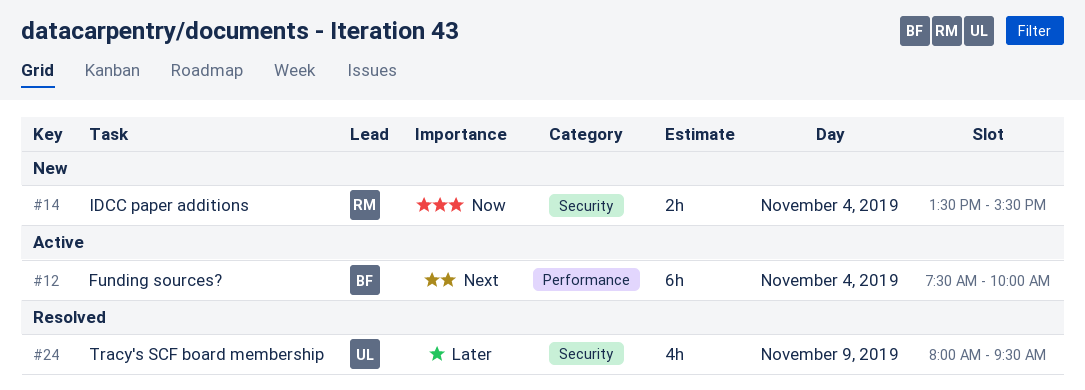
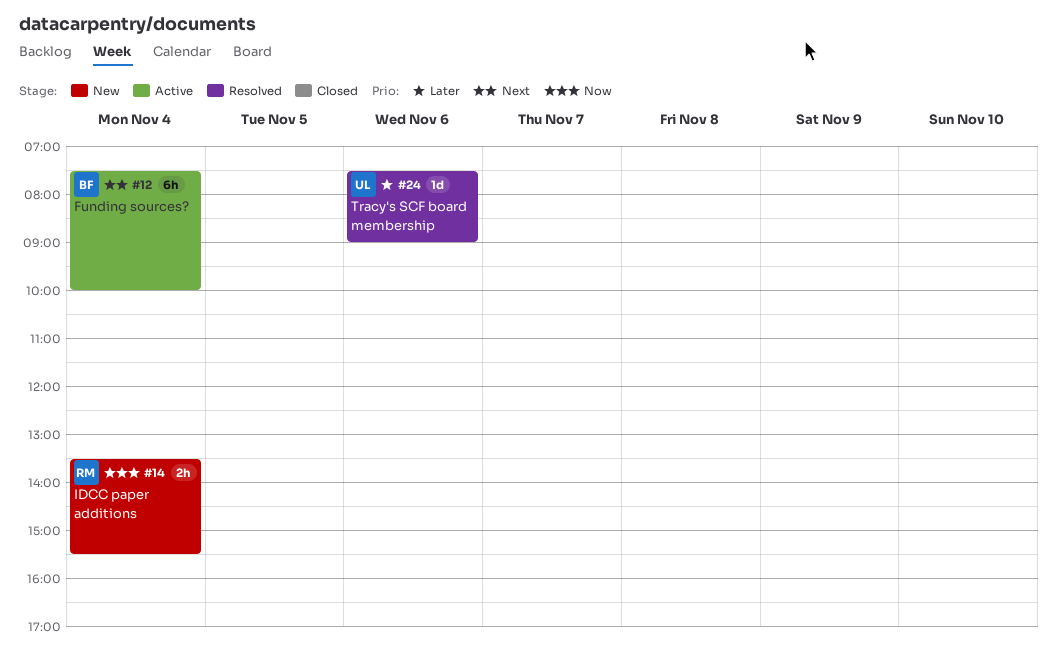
#24, estimate: 4h -> 1d
#24, day: Nov 9 -> Nov 6
#24, begins: 08:00 -> 07:30
#24, ends: 09:30 -> 09:00

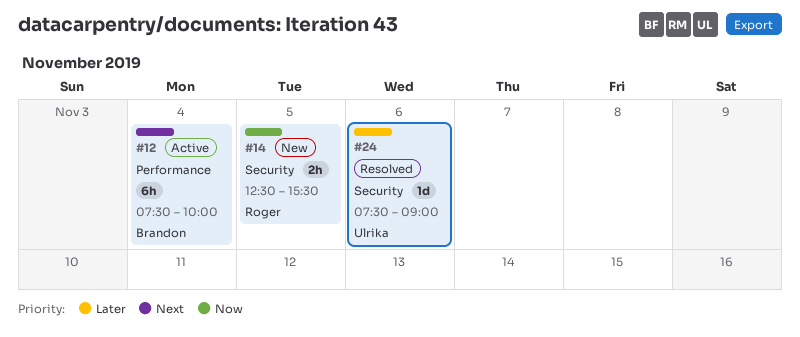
#14, day: Nov 4 -> Nov 5
#14, begins: 13:30 -> 12:30

